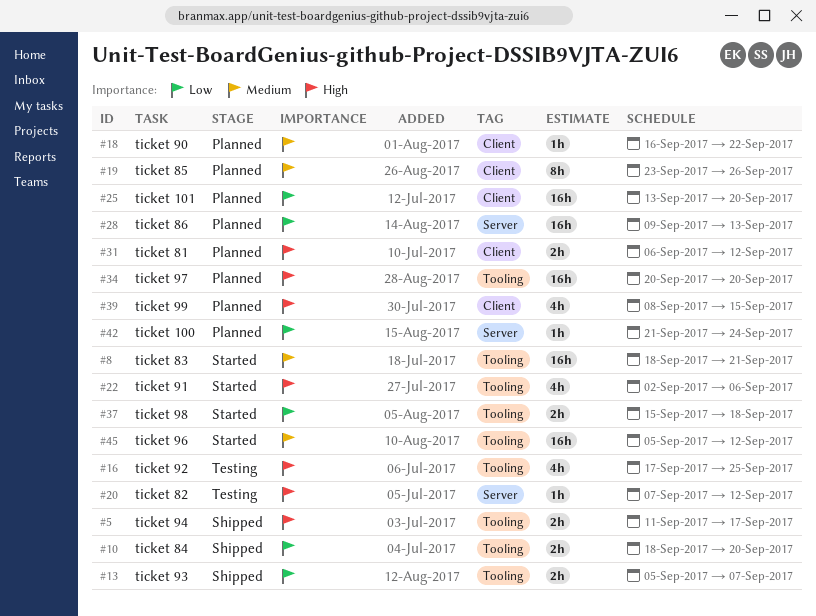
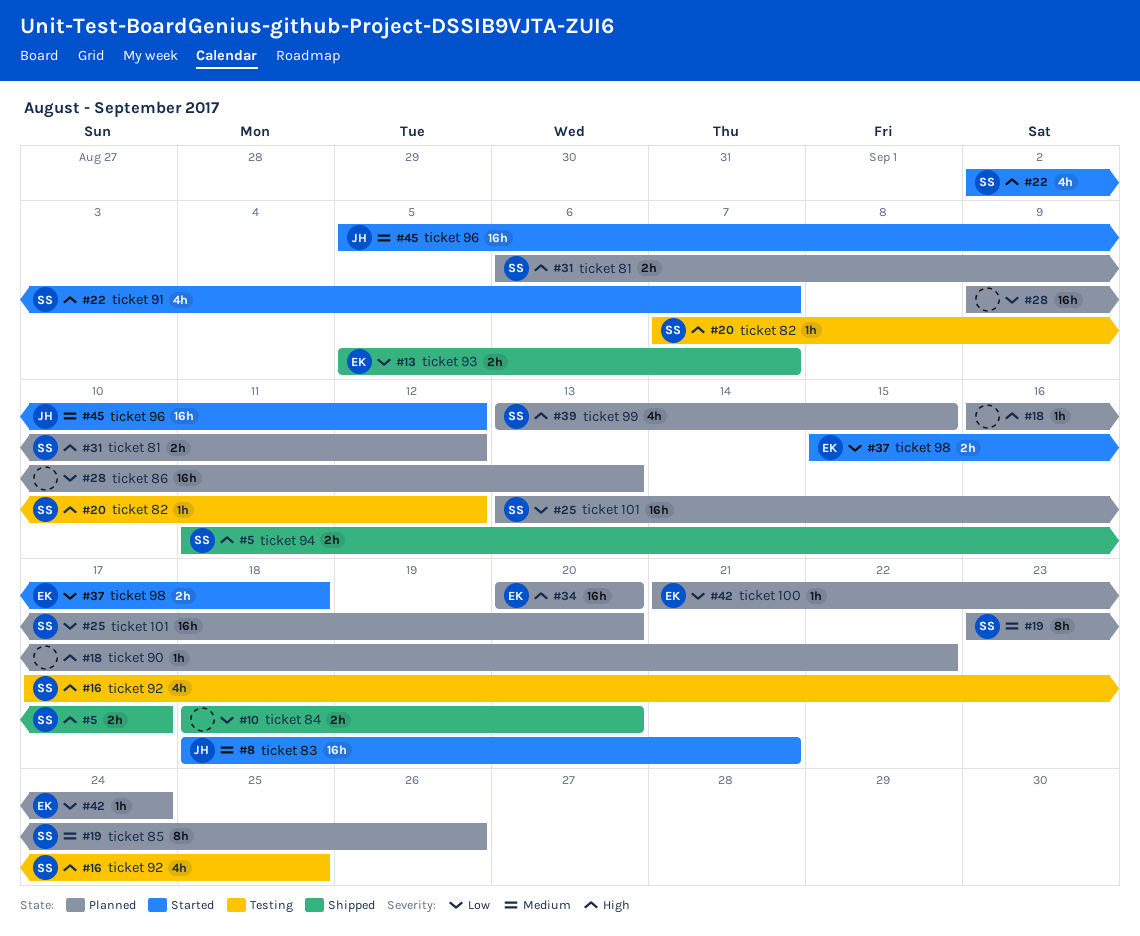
#18, priority: Medium -> High
#22, due: Sep 6 -> Sep 7
#39, start: Sep 8 -> Sep 13

